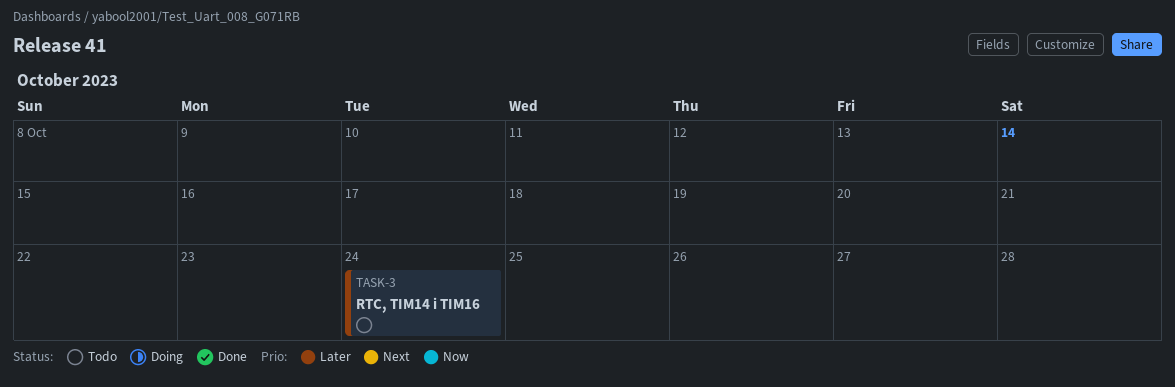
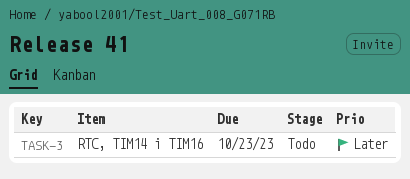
TASK-3, due: Oct 24 -> Oct 23

